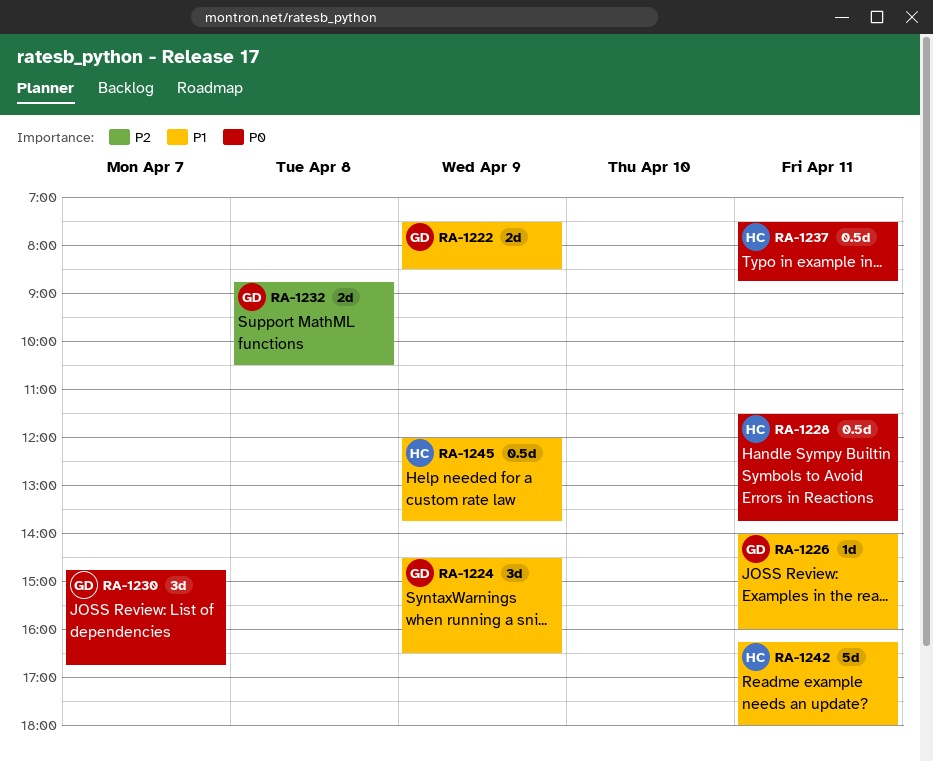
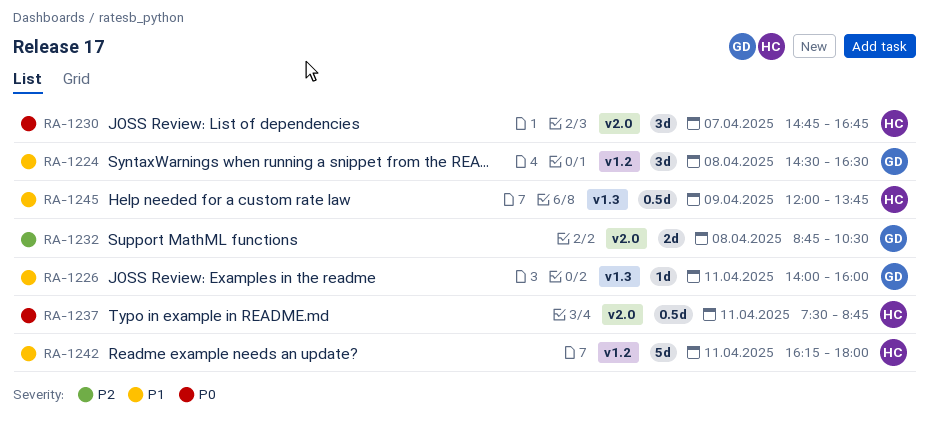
RA-1222: present -> none
RA-1224, day: Apr 9 -> Apr 8
RA-1228: present -> none
RA-1230, owner: GD -> HC

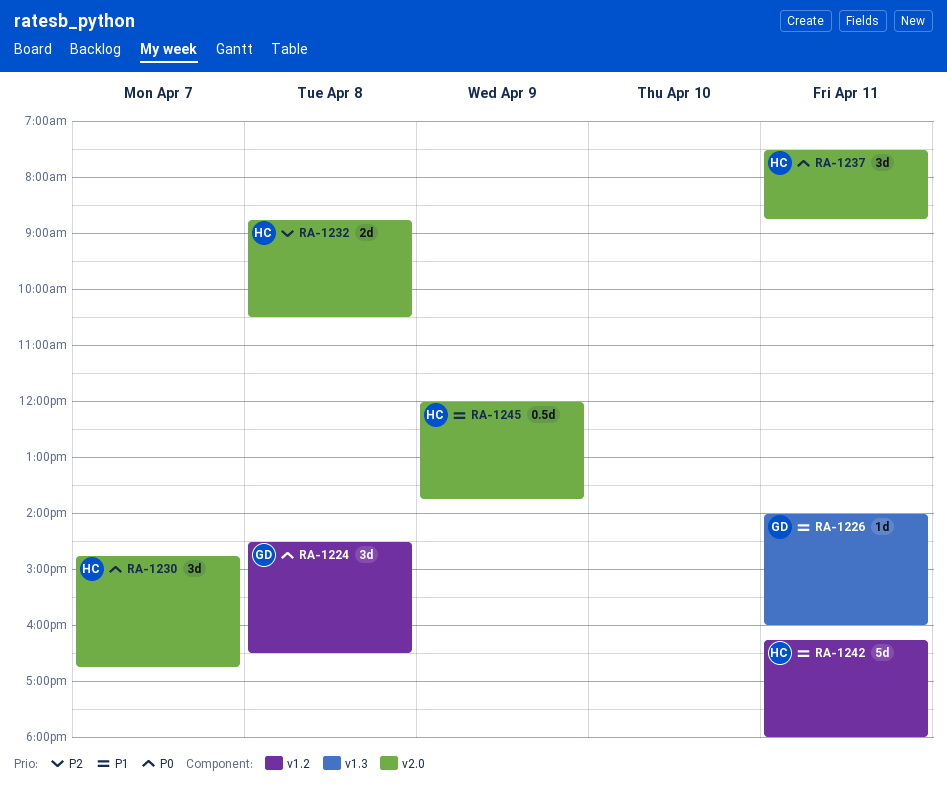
RA-1224, priority: P1 -> P0
RA-1232, owner: GD -> HC
RA-1237, estimate: 0.5d -> 3d
RA-1245, label: v1.3 -> v2.0

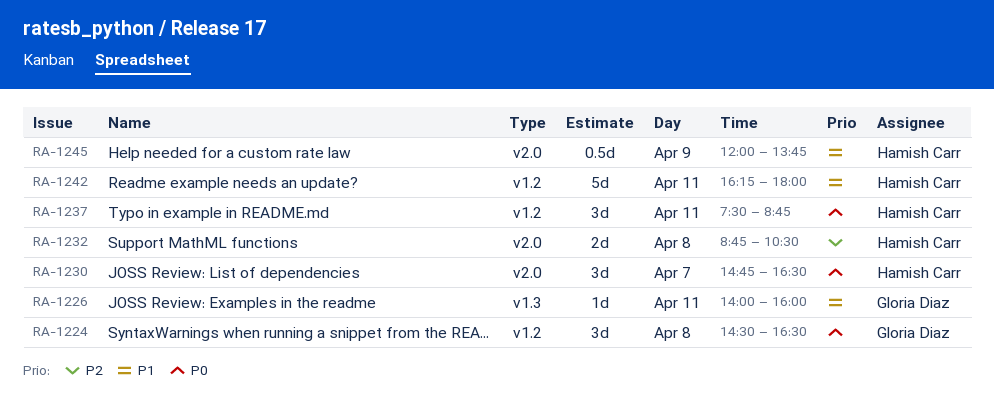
RA-1230, ends: 16:45 -> 16:30
RA-1237, label: v2.0 -> v1.2

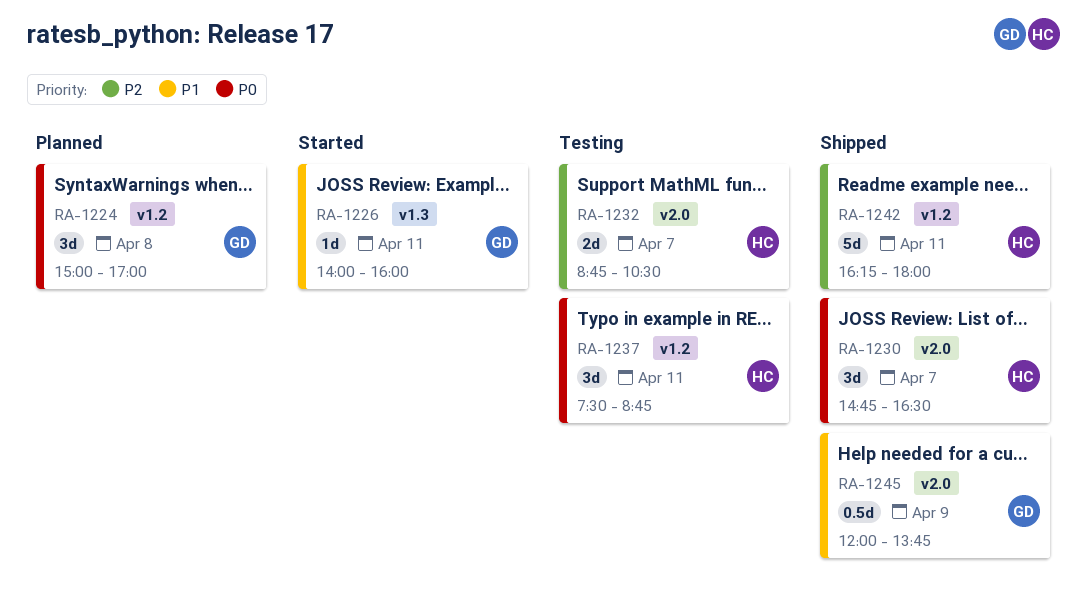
RA-1224, begins: 14:30 -> 15:00
RA-1224, ends: 16:30 -> 17:00
RA-1232, day: Apr 8 -> Apr 7
RA-1242, priority: P1 -> P2
RA-1245, owner: Hamish Carr -> Gloria Diaz

